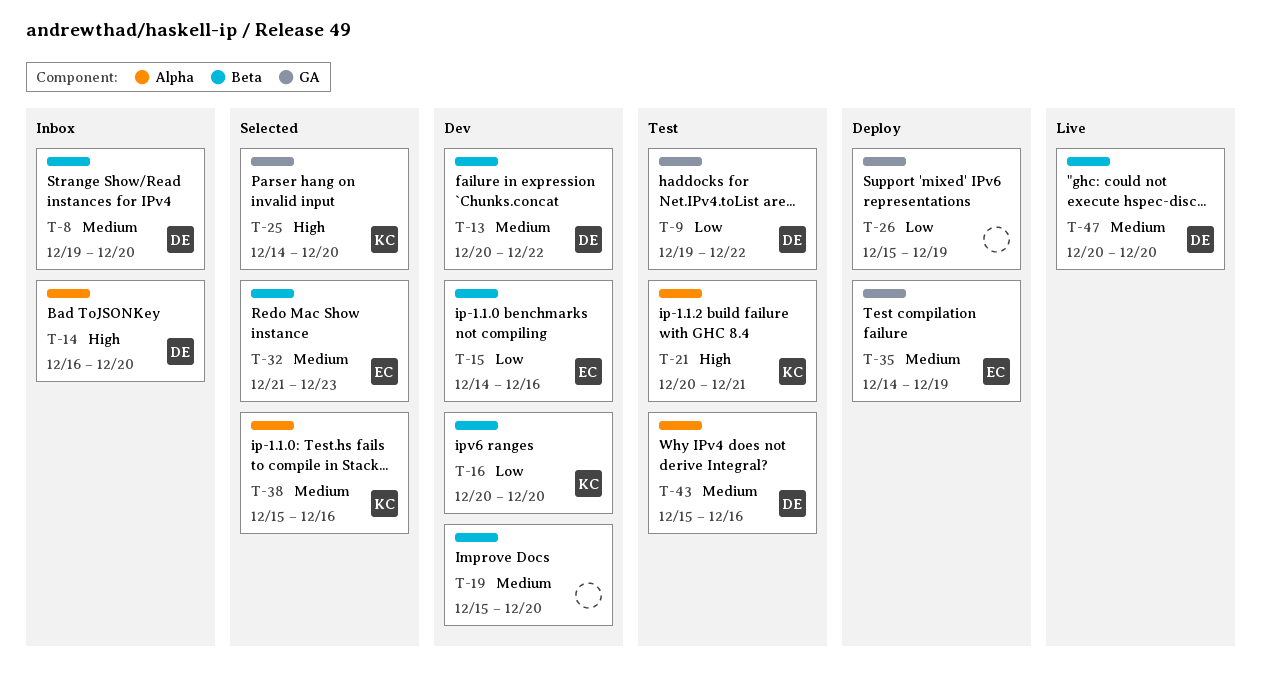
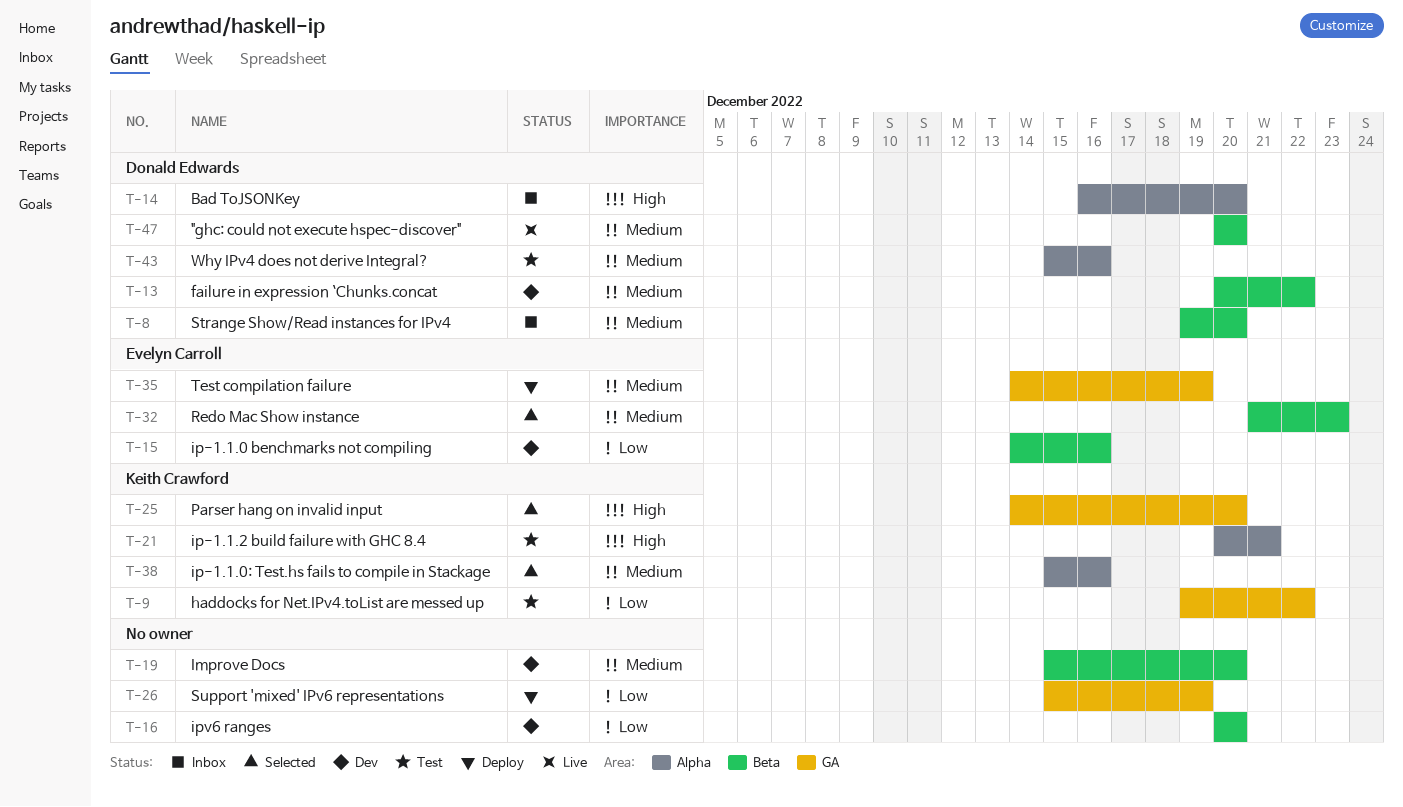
T-9, owner: Donald Edwards -> Keith Crawford
T-16, owner: Keith Crawford -> none

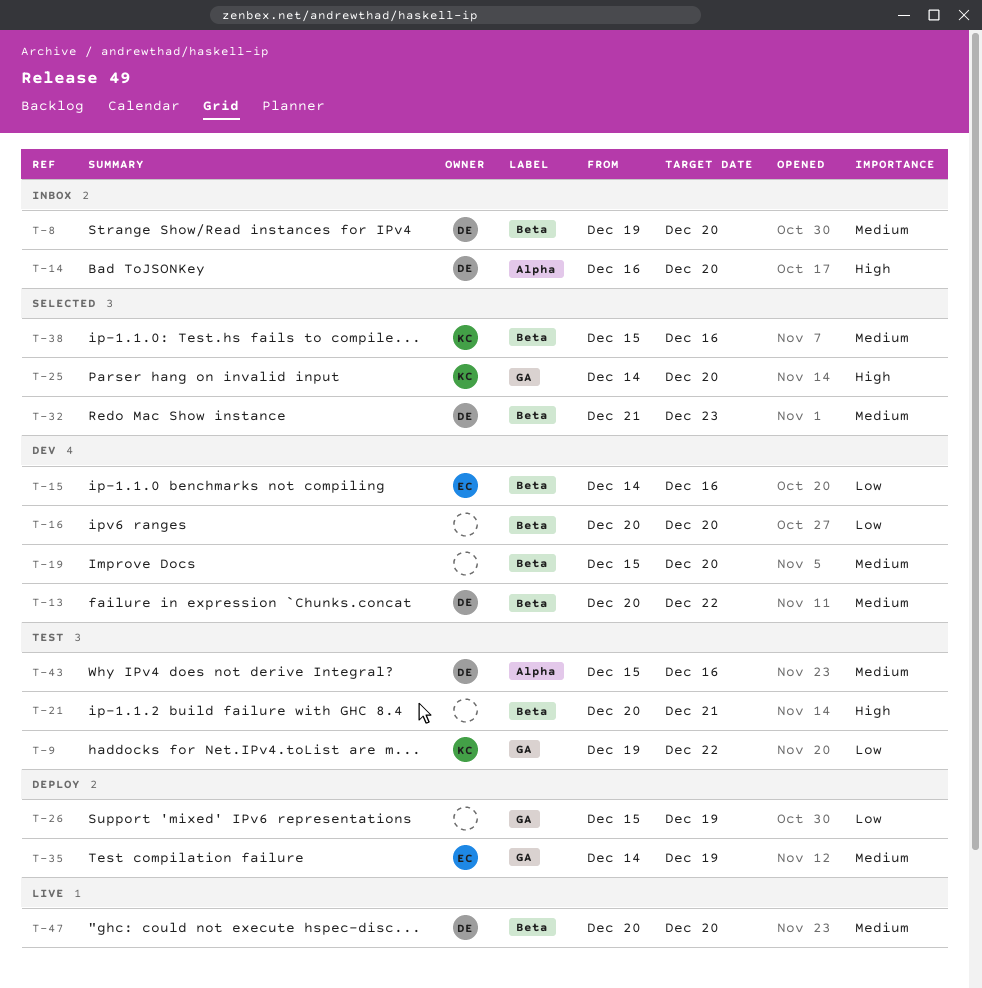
T-21, owner: Keith Crawford -> none
T-21, label: Alpha -> Beta
T-32, owner: Evelyn Carroll -> Donald Edwards
T-38, label: Alpha -> Beta

